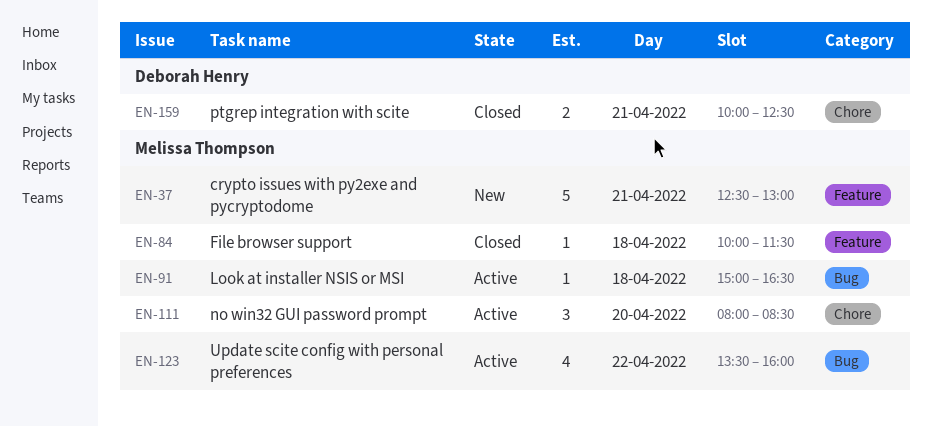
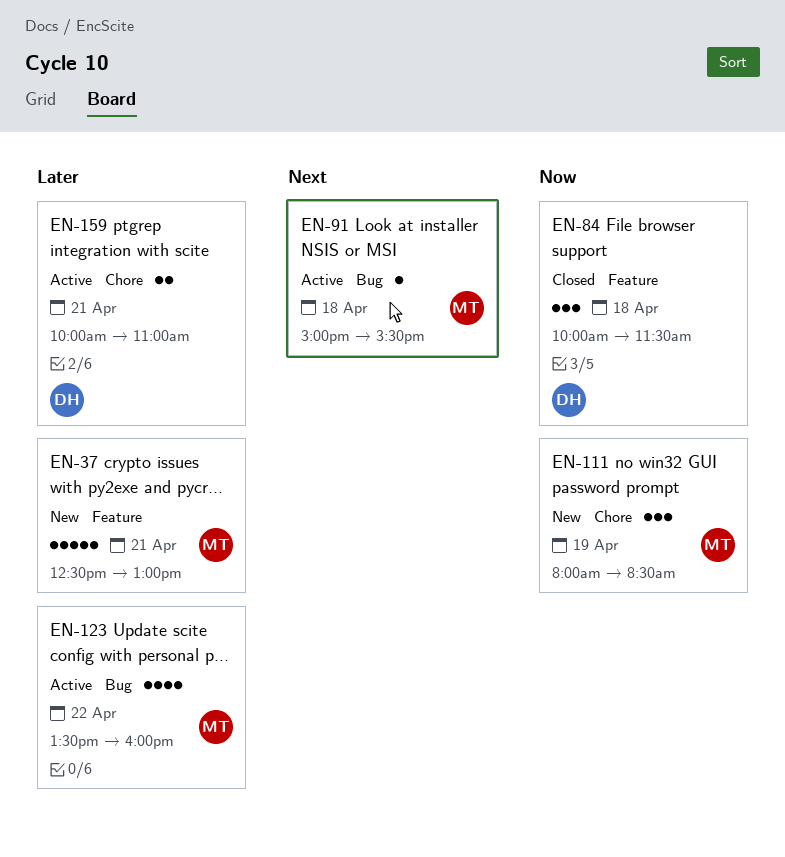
EN-84, owner: Melissa Thompson -> Deborah Henry
EN-84, estimate: 1 -> 3
EN-91, ends: 16:30 -> 15:30
EN-111, status: Active -> New
EN-111, day: Apr 20 -> Apr 19
EN-159, status: Closed -> Active
EN-159, ends: 12:30 -> 11:00

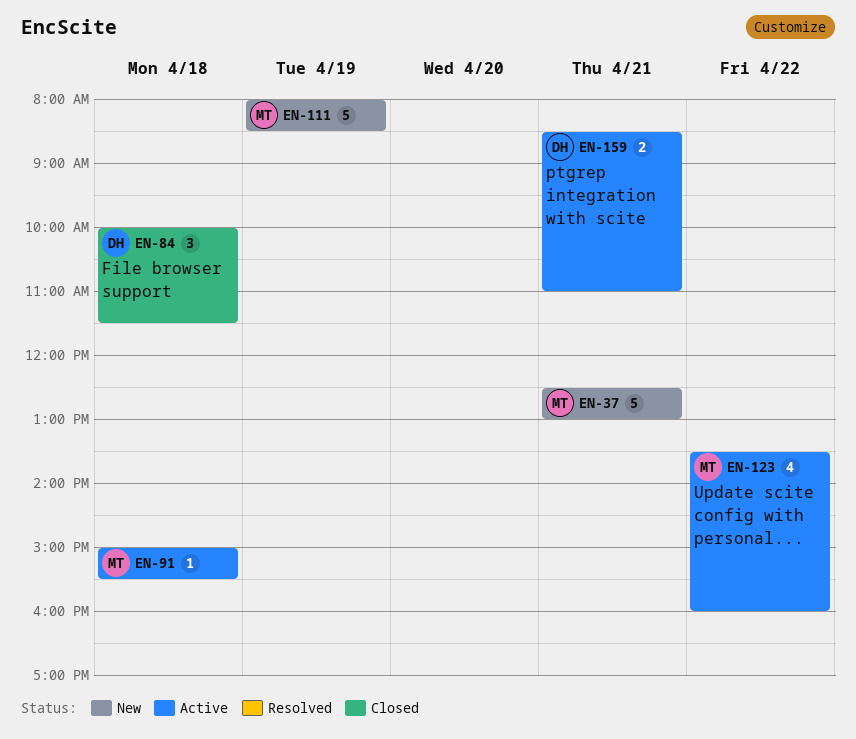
EN-111, estimate: 3 -> 5
EN-159, begins: 10:00 -> 08:30

